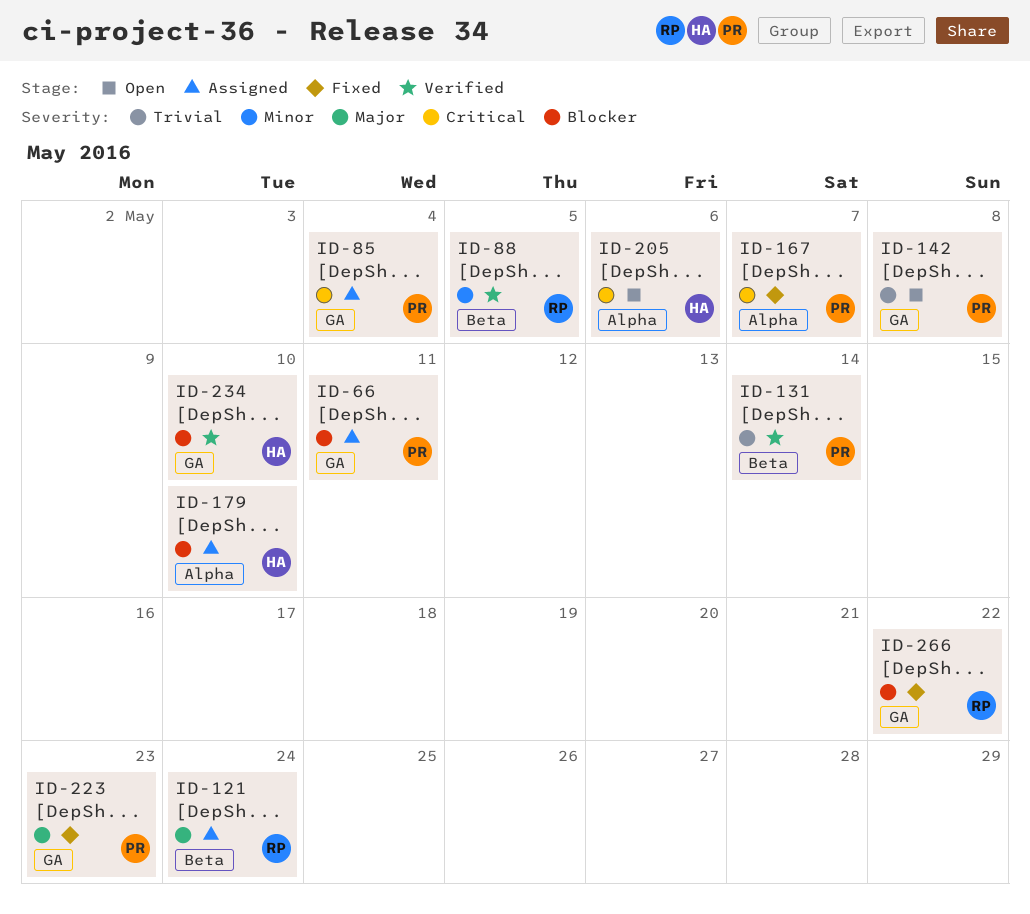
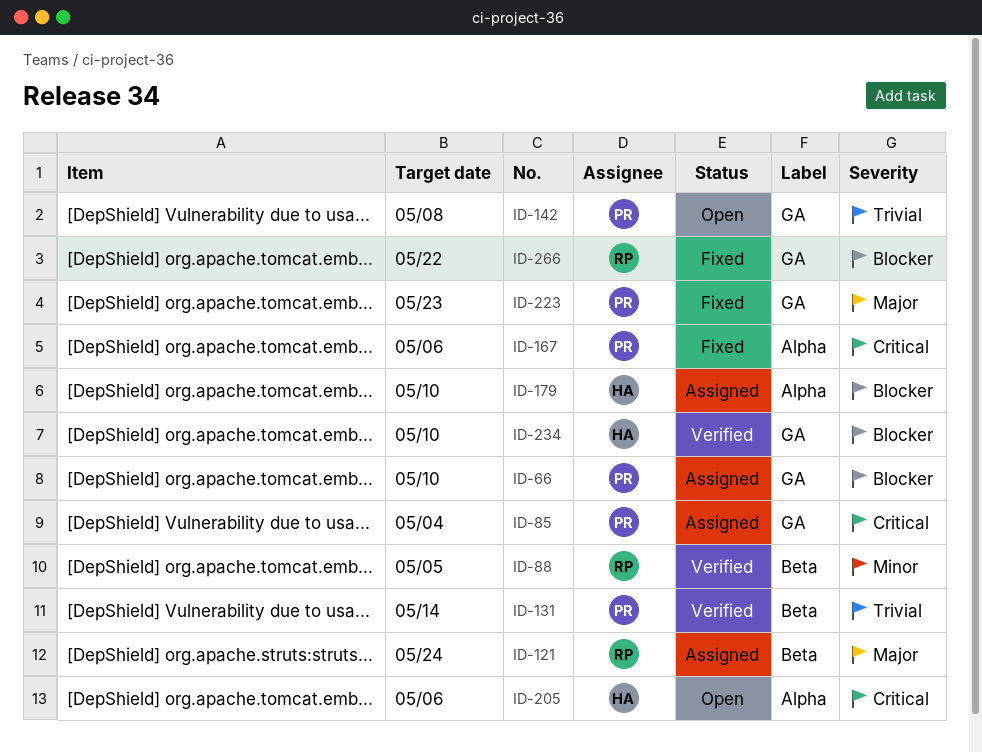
ID-66, due: May 11 -> May 10
ID-167, due: May 7 -> May 6

